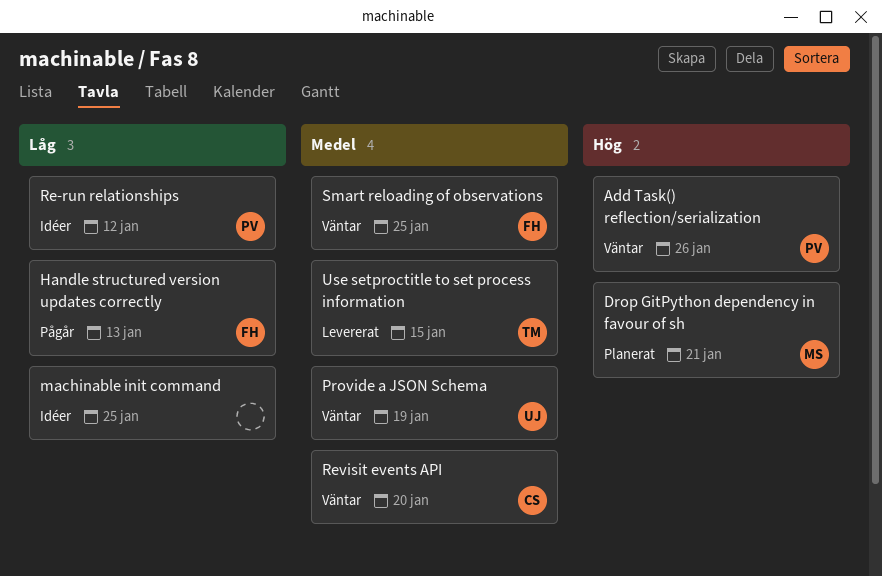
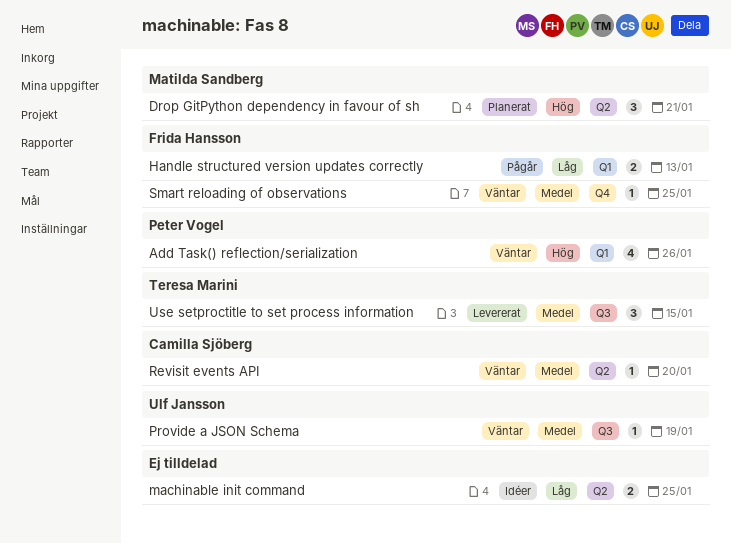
Re-run relationships: present -> none

